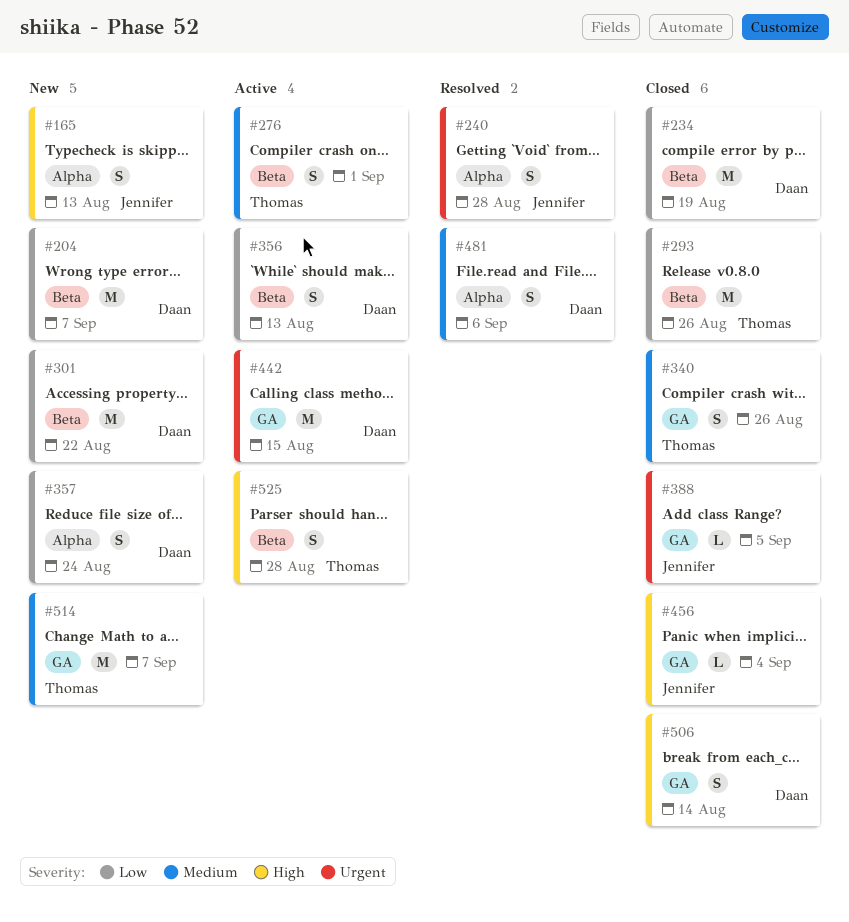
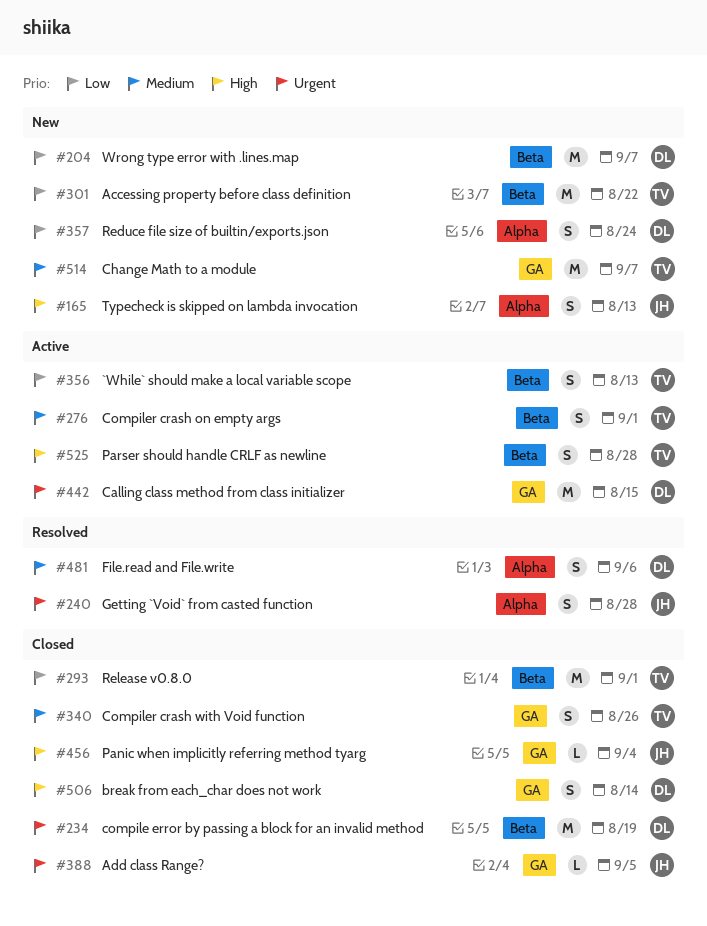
#234, priority: Low -> Urgent
#293, due: Aug 26 -> Sep 1
#301, owner: Daan -> Thomas
#356, owner: Daan -> Thomas

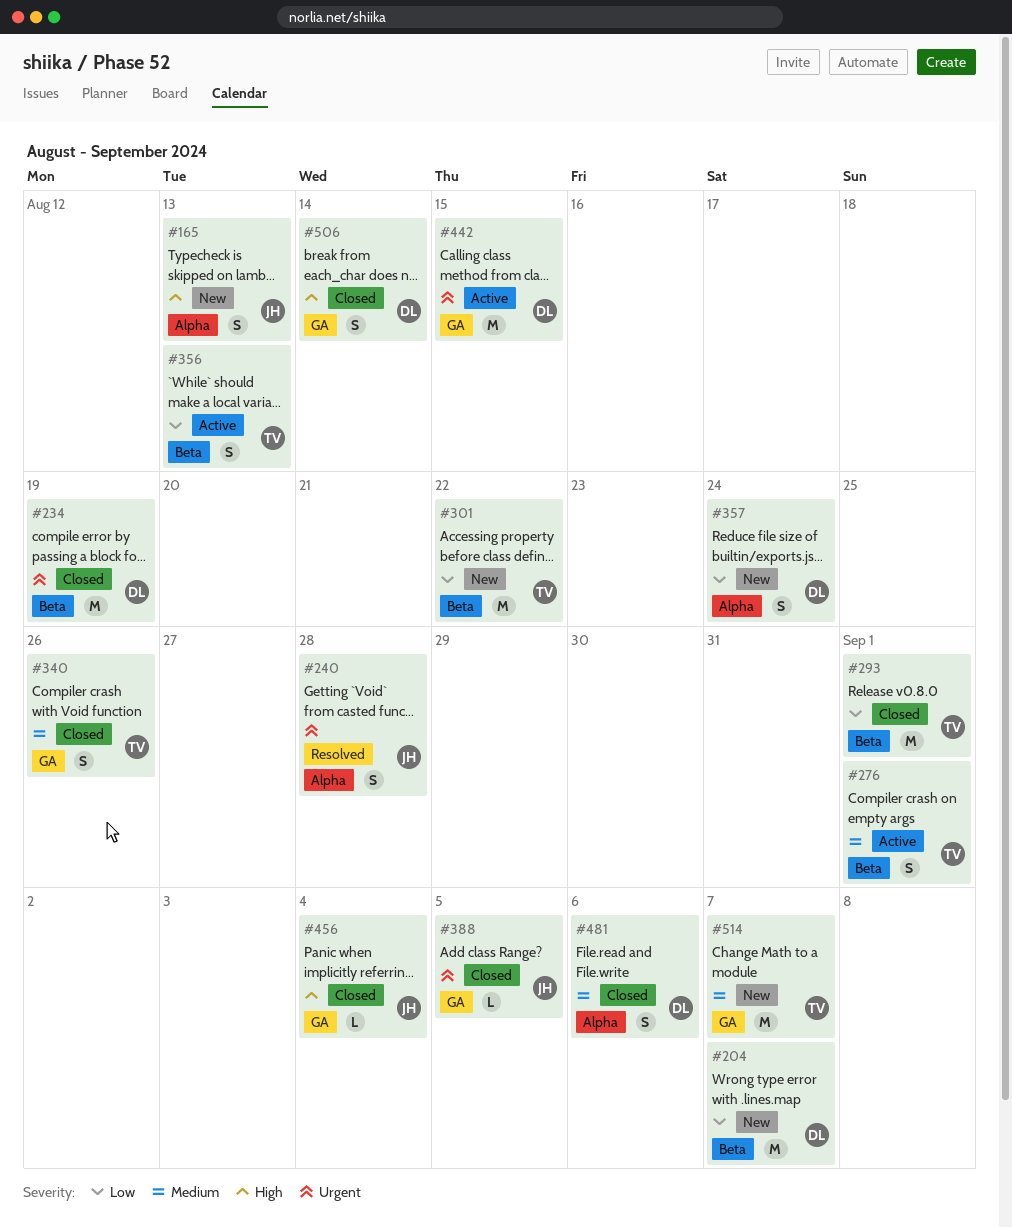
#481, status: Resolved -> Closed
#525: present -> none

